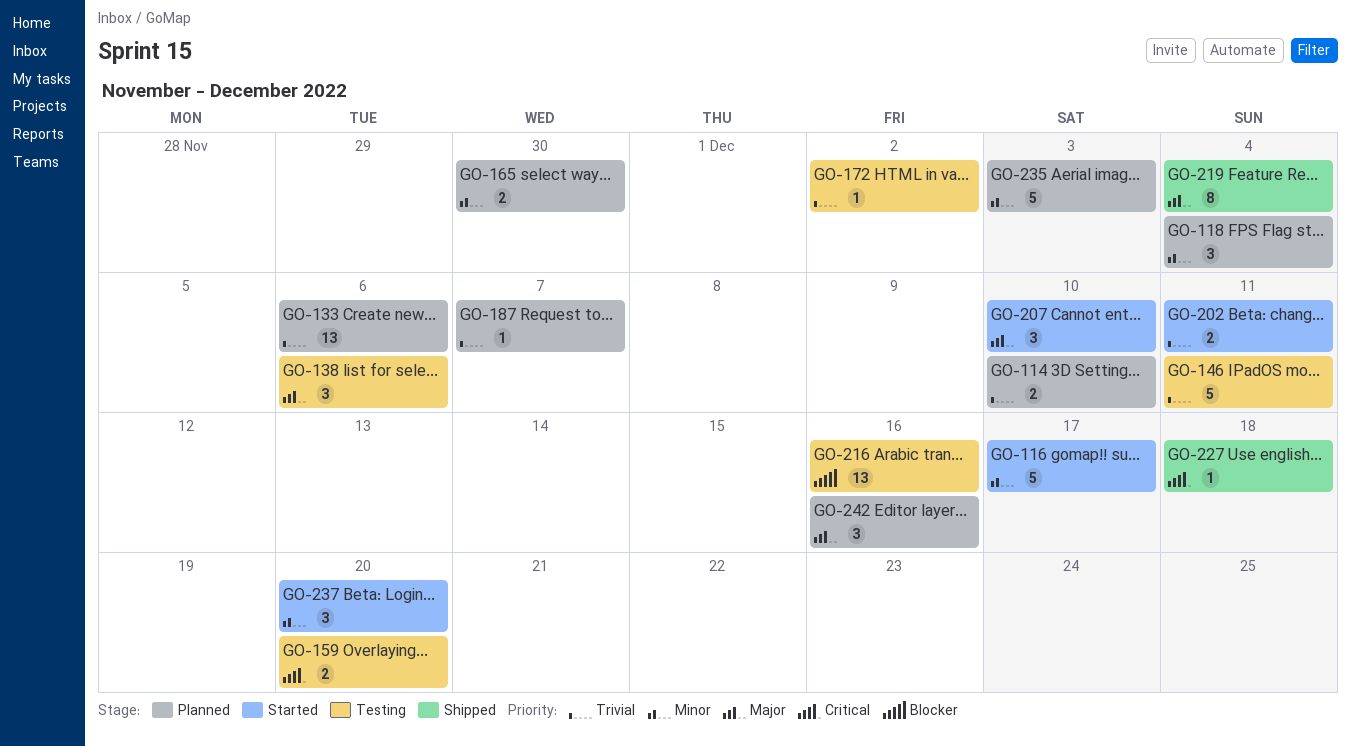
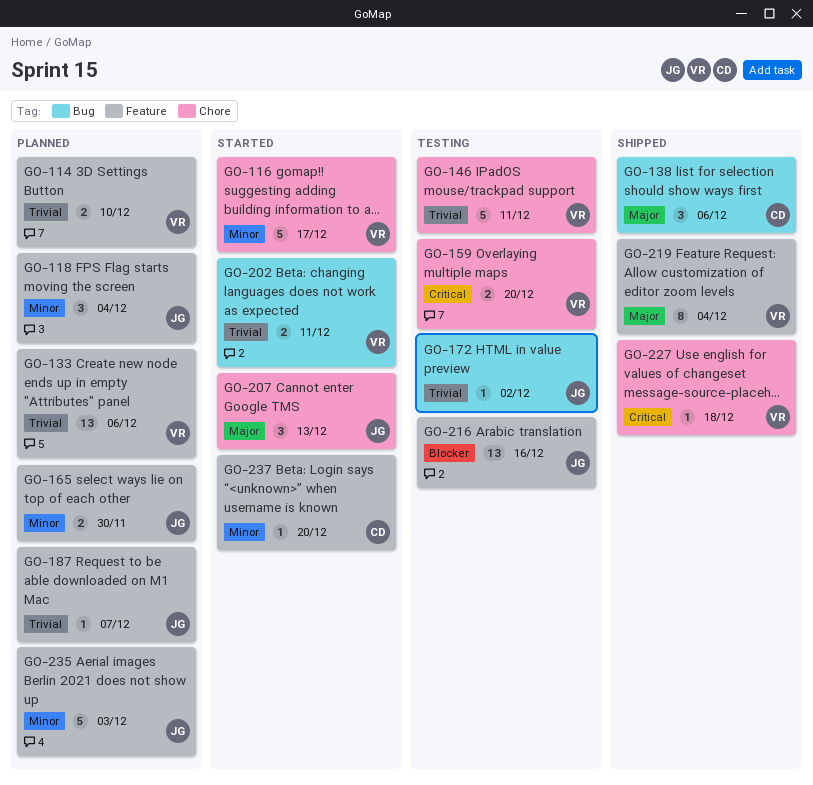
GO-138, status: Testing -> Shipped
GO-207, due: Dec 10 -> Dec 13
GO-237, estimate: 3 -> 1
GO-242: present -> none

